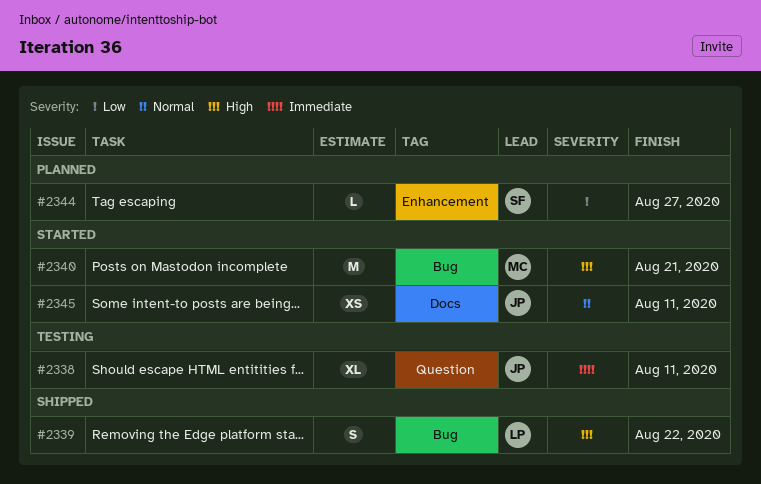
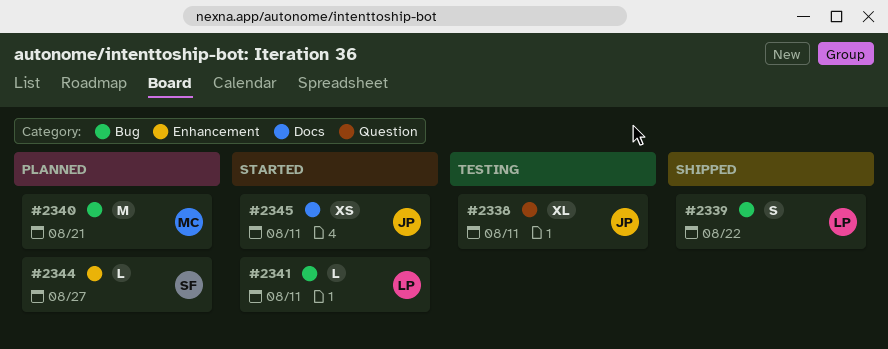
#2340, status: Started -> Planned
#2341: none -> present

